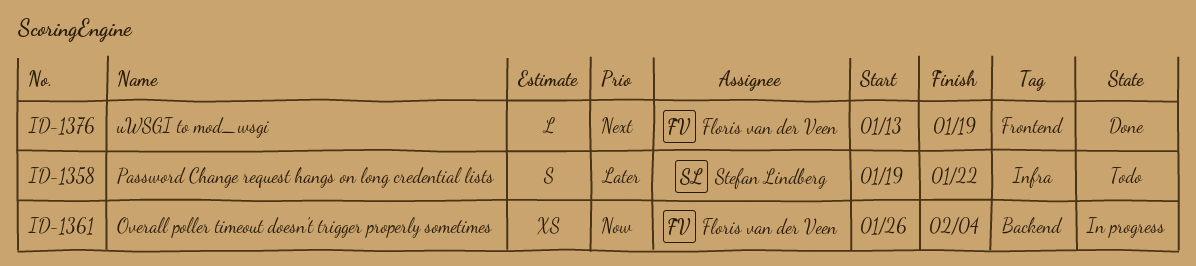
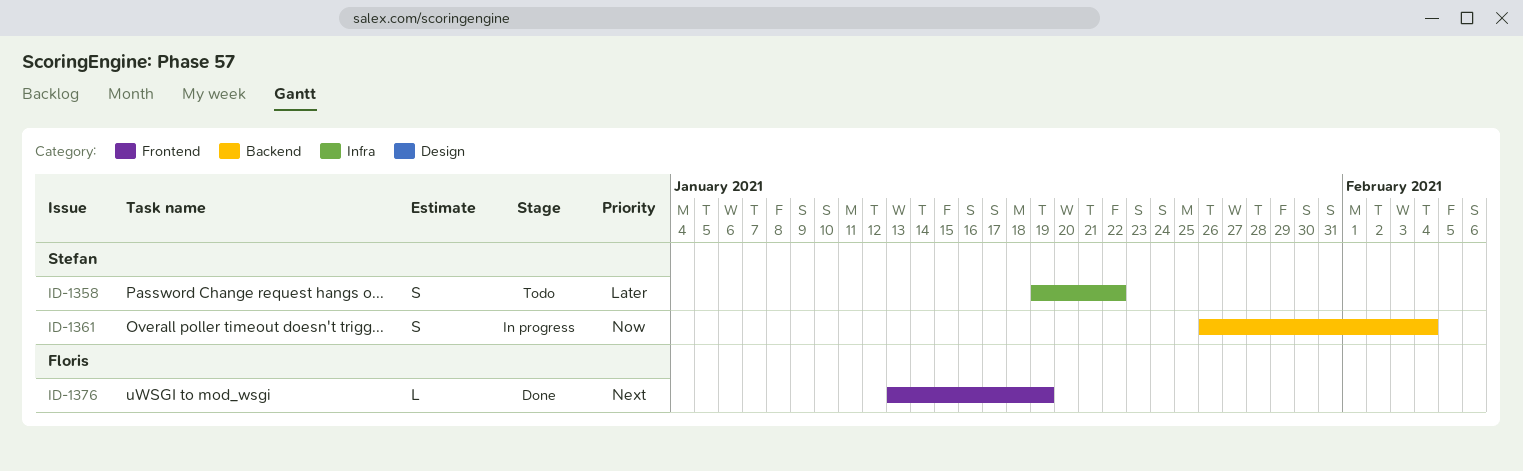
ID-1361, owner: Floris van der Veen -> Stefan Lindberg
ID-1361, estimate: XS -> S

